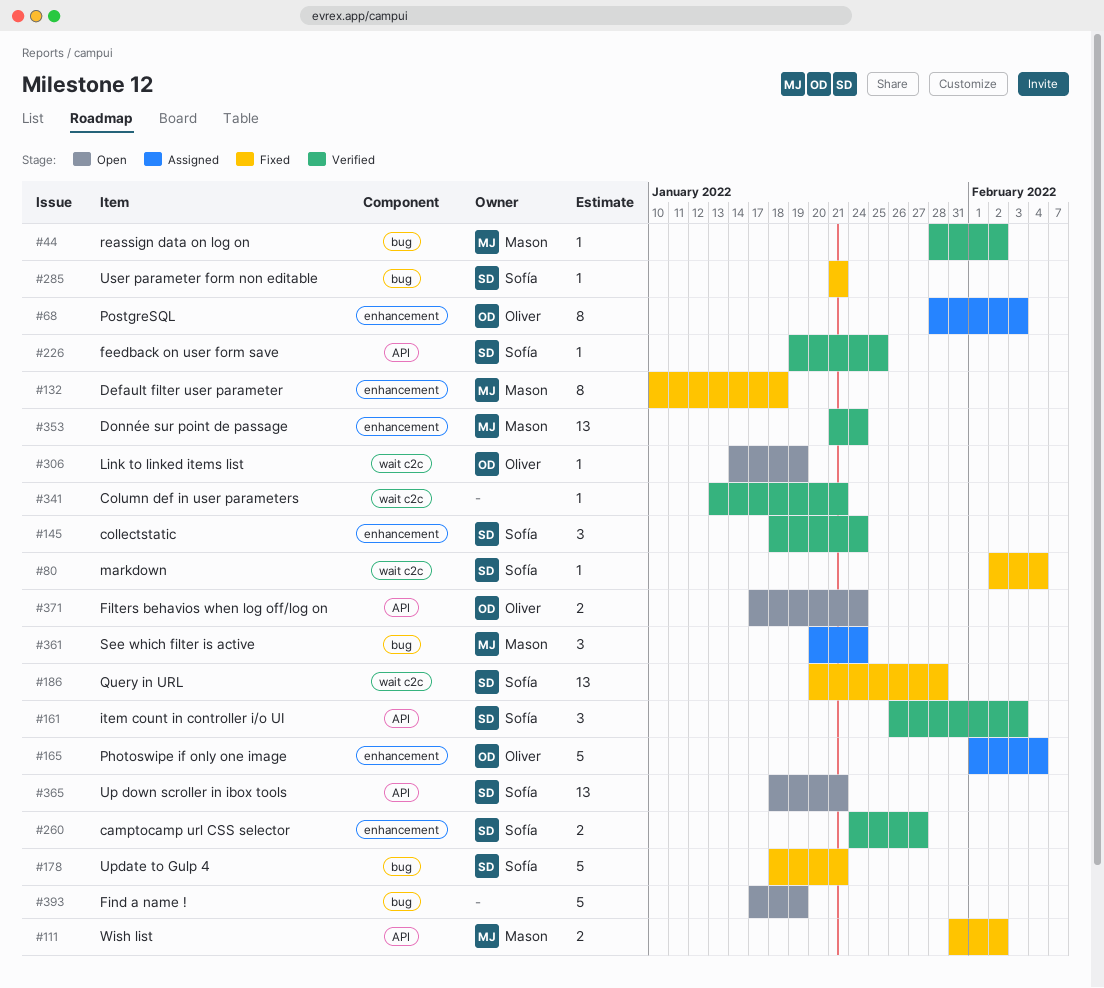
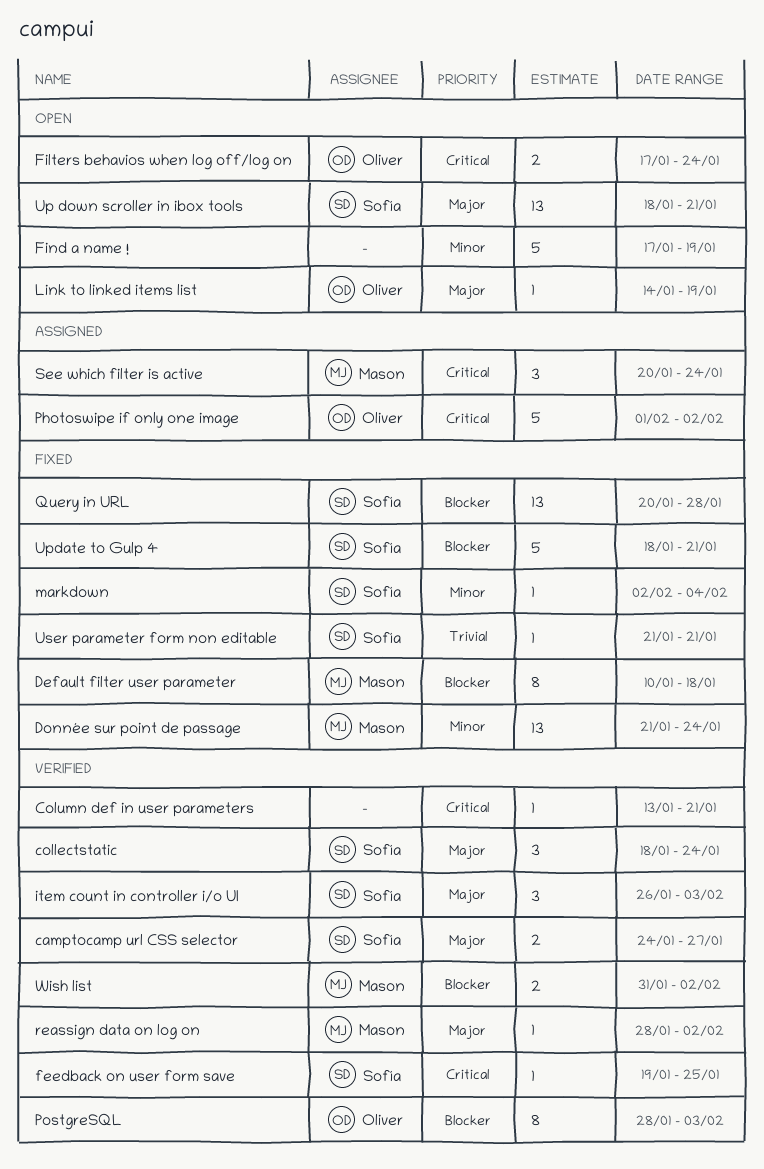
Donnée sur point de passage, status: Verified -> Fixed
Photoswipe if only one image, due: Feb 4 -> Feb 2
PostgreSQL, status: Assigned -> Verified
Wish list, status: Fixed -> Verified

